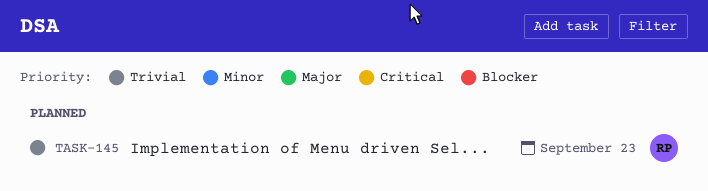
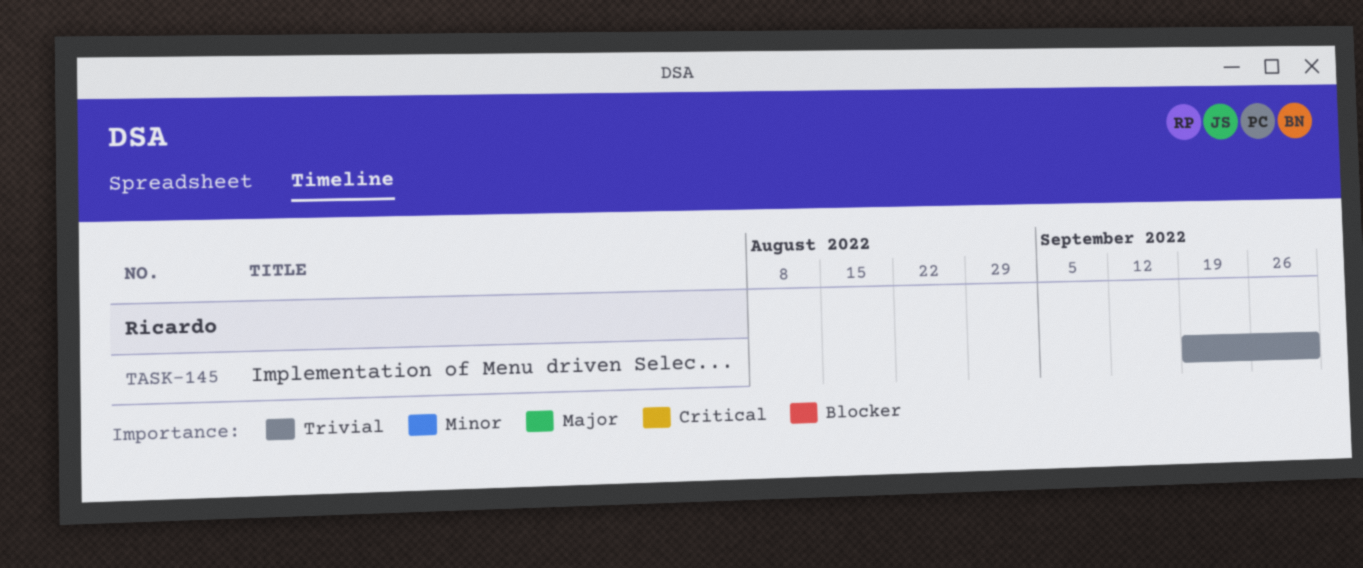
TASK-145, due: Sep 23 -> Sep 30

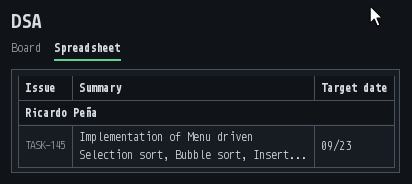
TASK-145, due: Sep 30 -> Sep 23

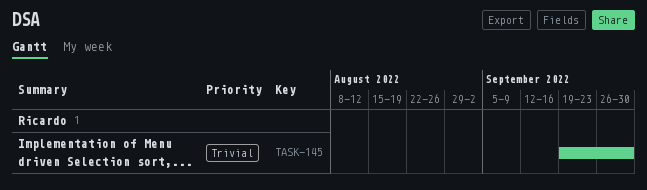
TASK-145, due: Sep 23 -> Sep 30

